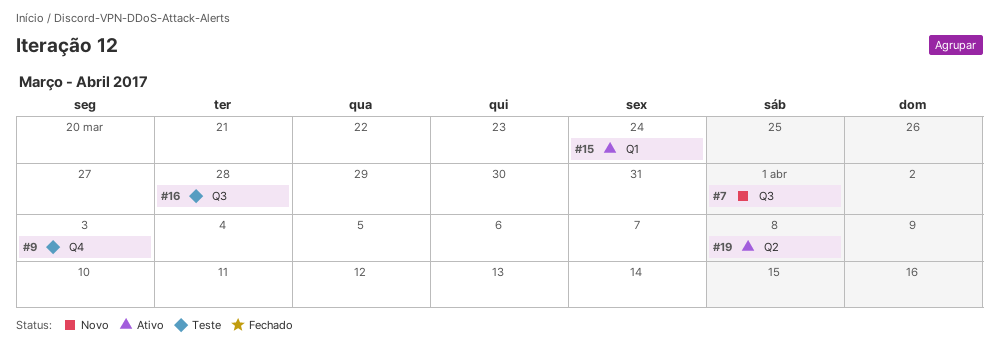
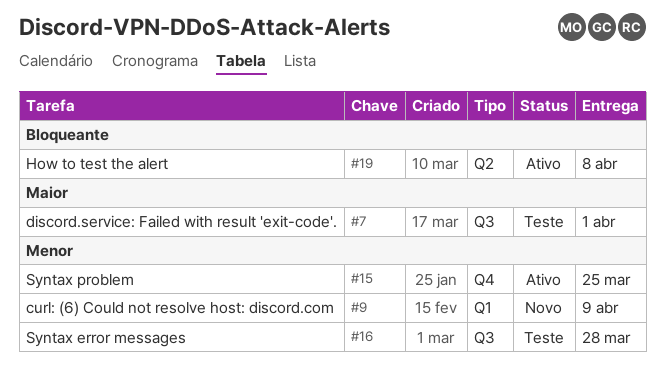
#7, status: Novo -> Teste
#9, status: Teste -> Novo
#9, label: Q4 -> Q1
#9, due: Apr 3 -> Apr 9
#15, label: Q1 -> Q4
#15, due: Mar 24 -> Mar 25

